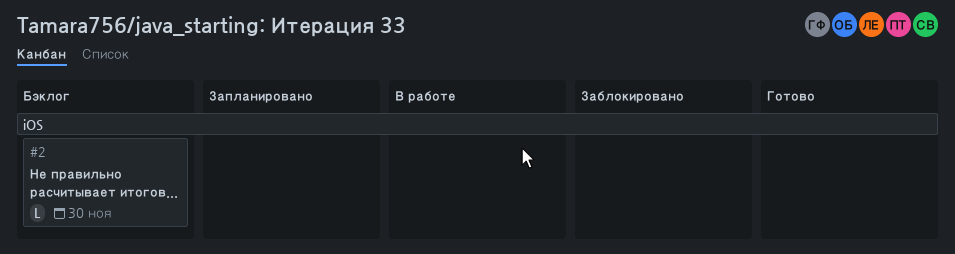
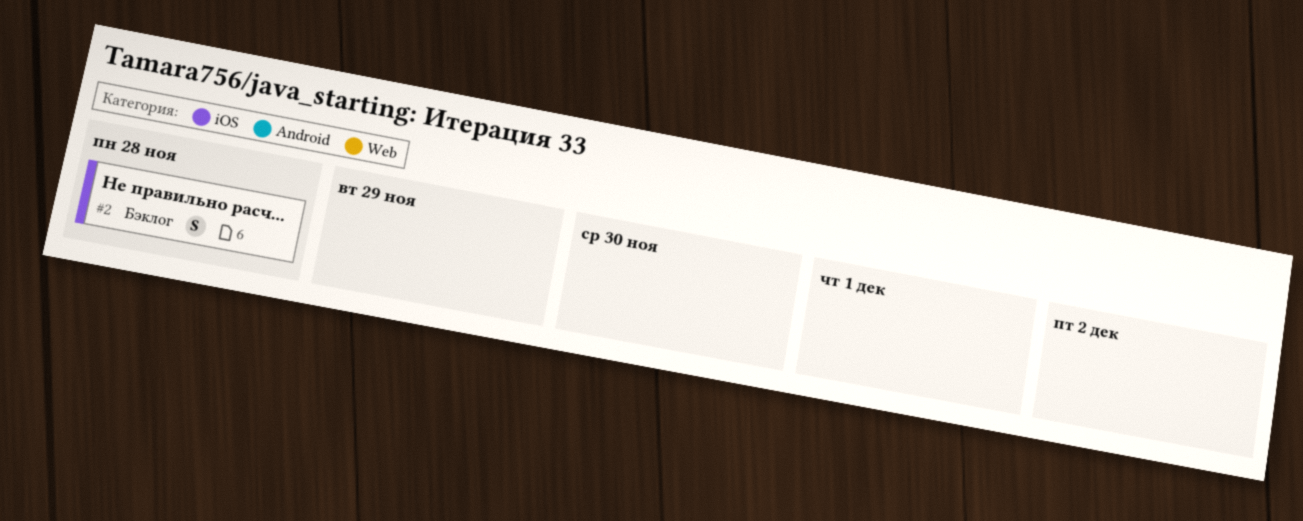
#2, estimate: L -> S
#2, due: Nov 30 -> Nov 28

